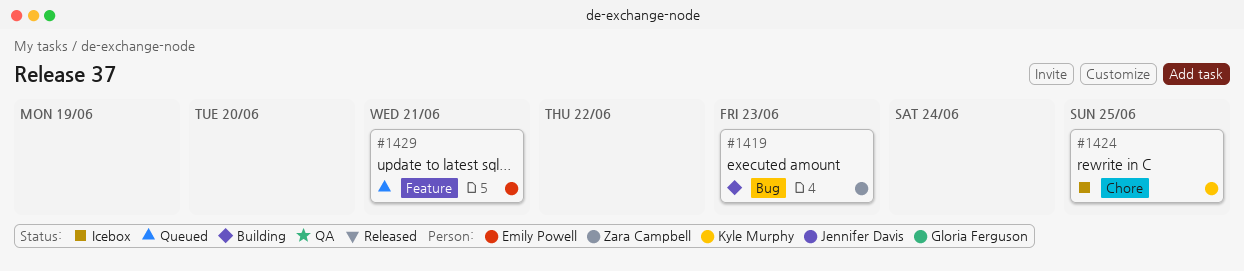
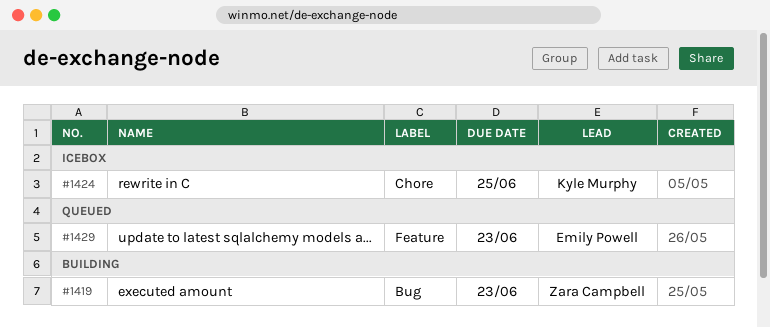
#1429, due: Jun 21 -> Jun 23

